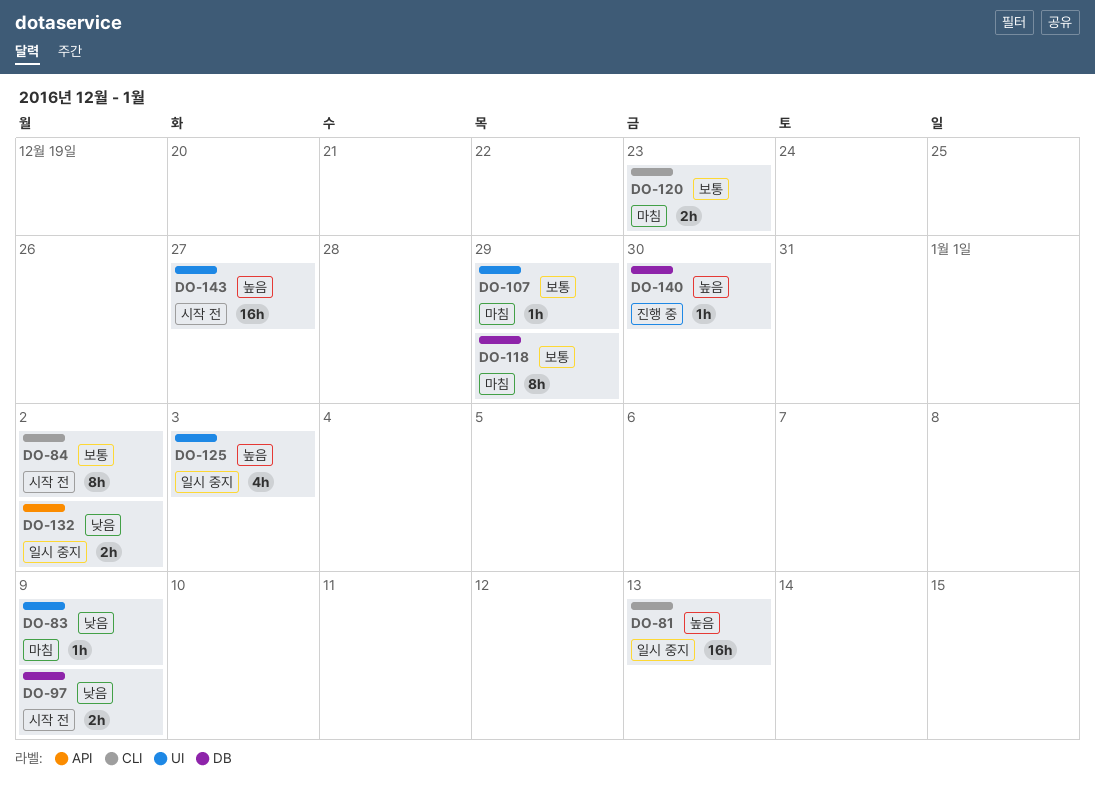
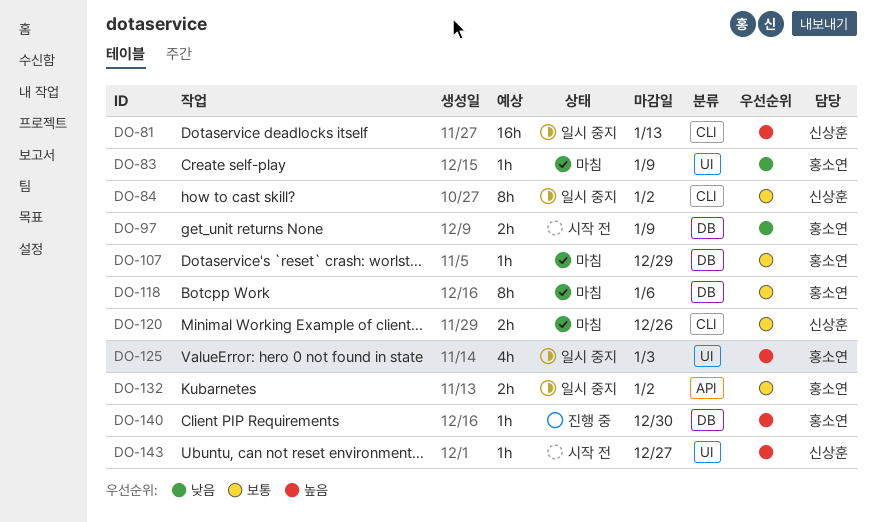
DO-84, status: 시작 전 -> 일시 중지
DO-107, label: UI -> DB
DO-118, due: Dec 29 -> Jan 6
DO-120, due: Dec 23 -> Dec 26
DO-132, priority: 낮음 -> 보통
DO-143, estimate: 16h -> 1h

